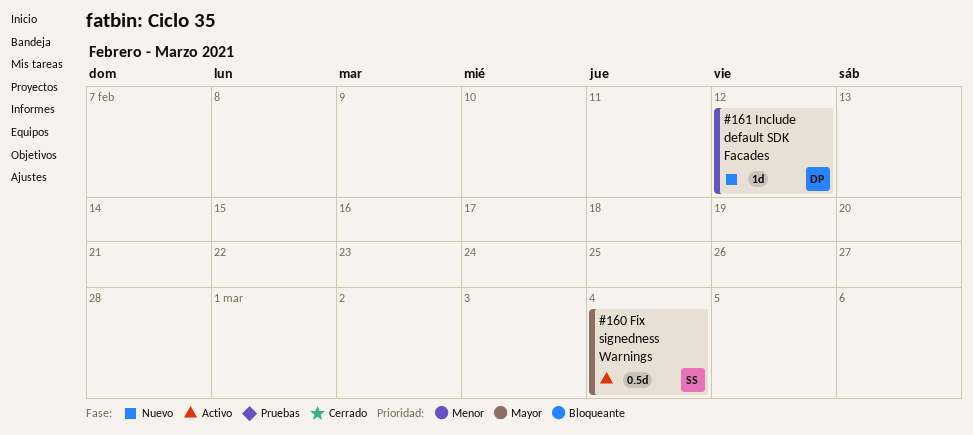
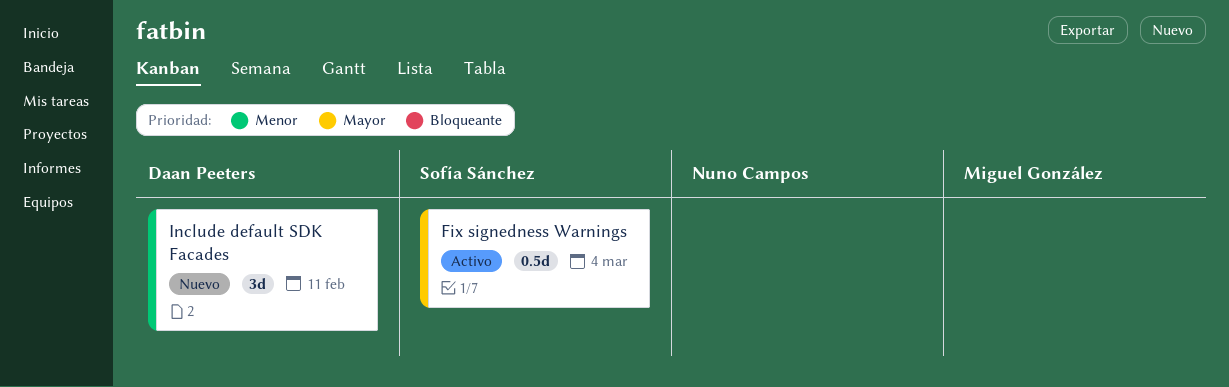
Include default SDK Facades, estimate: 1d -> 3d
Include default SDK Facades, due: Feb 12 -> Feb 11

